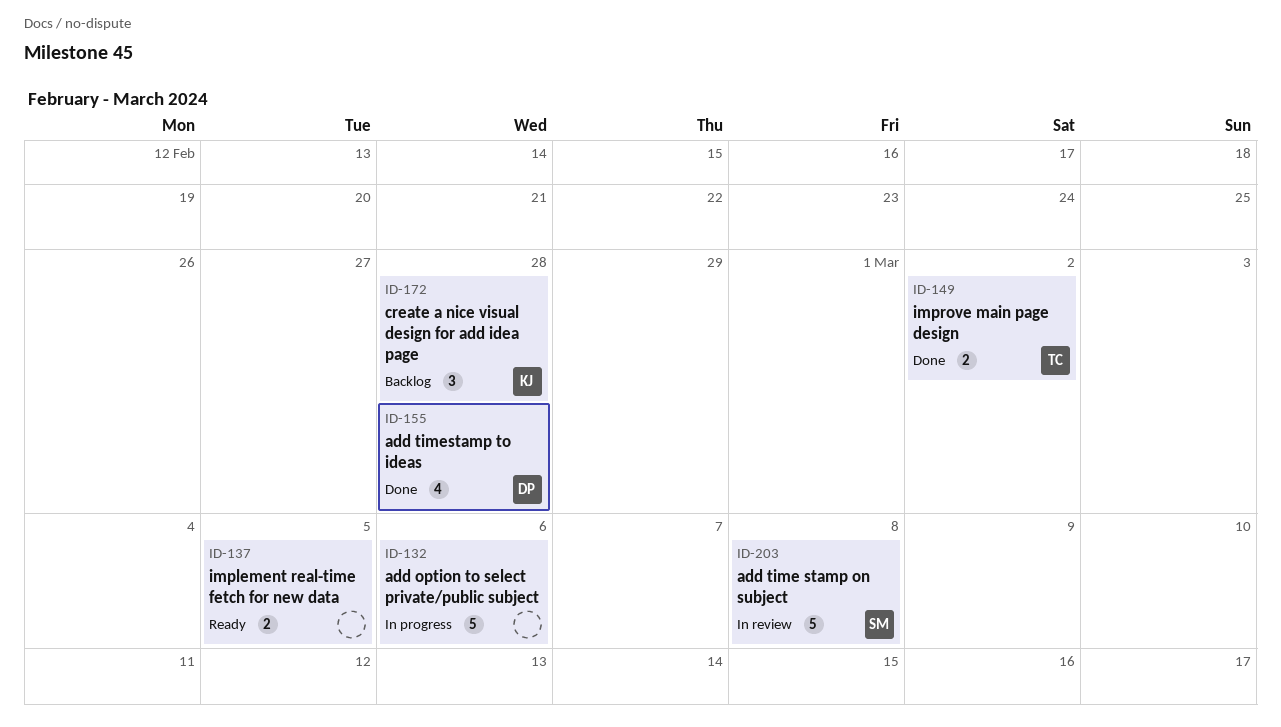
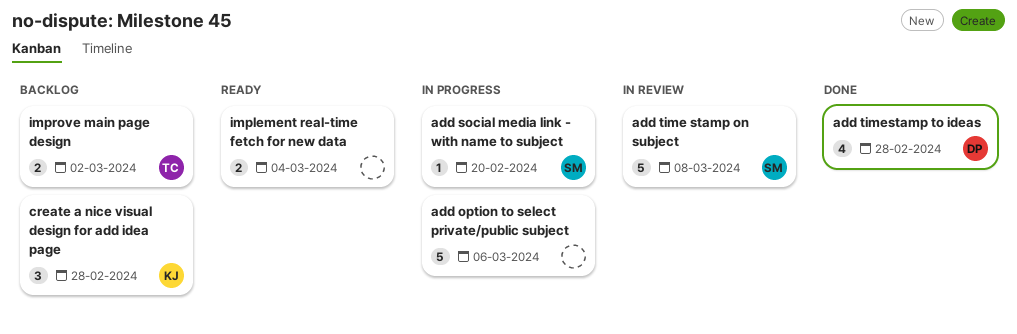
add social media link - with name to subject: none -> present
implement real-time fetch for new data, due: Mar 5 -> Mar 4
improve main page design, status: Done -> Backlog

